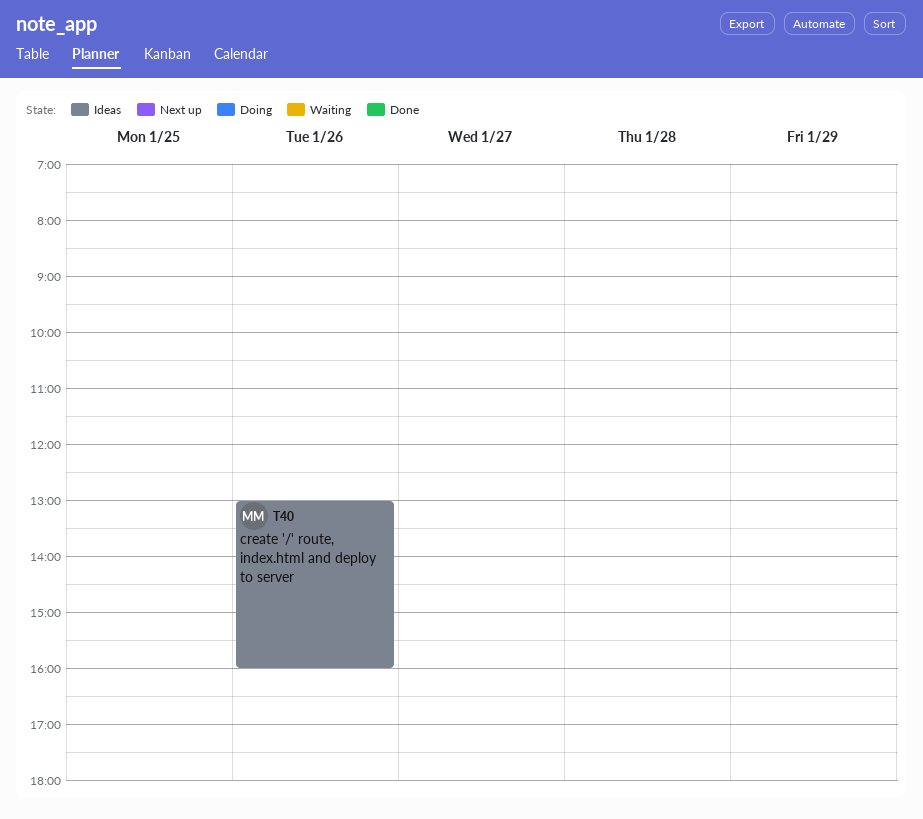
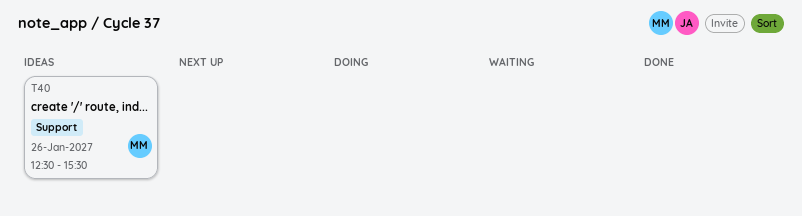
T40, begins: 13:00 -> 12:30
T40, ends: 16:00 -> 15:30

